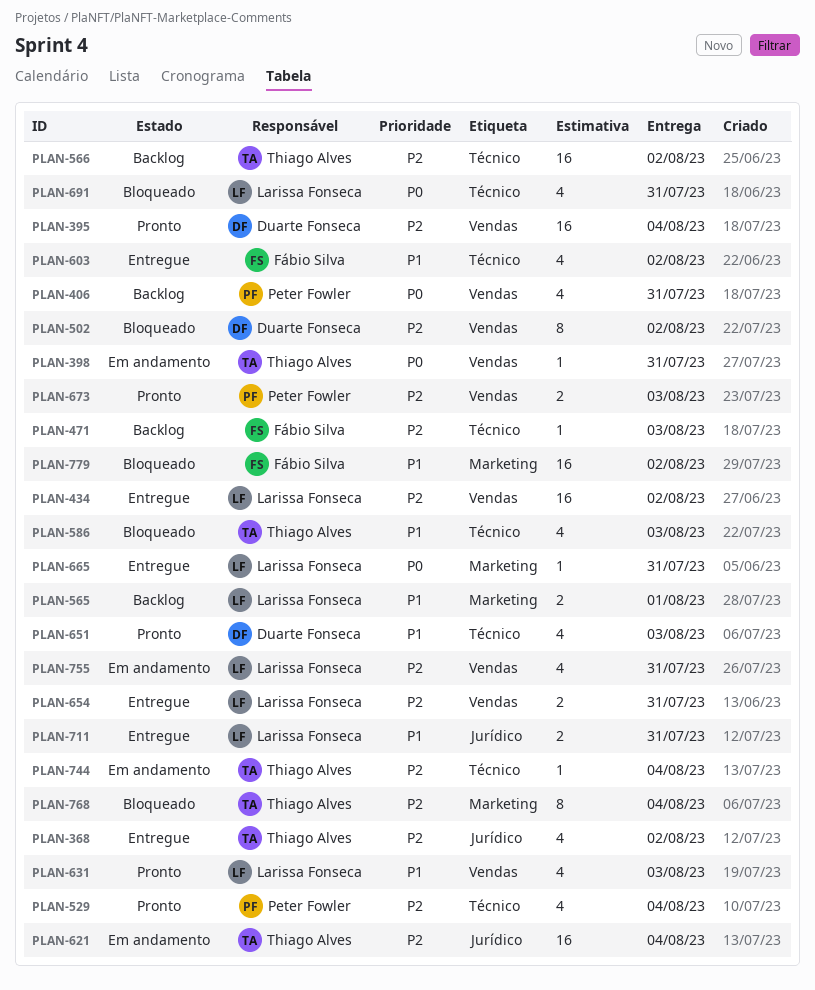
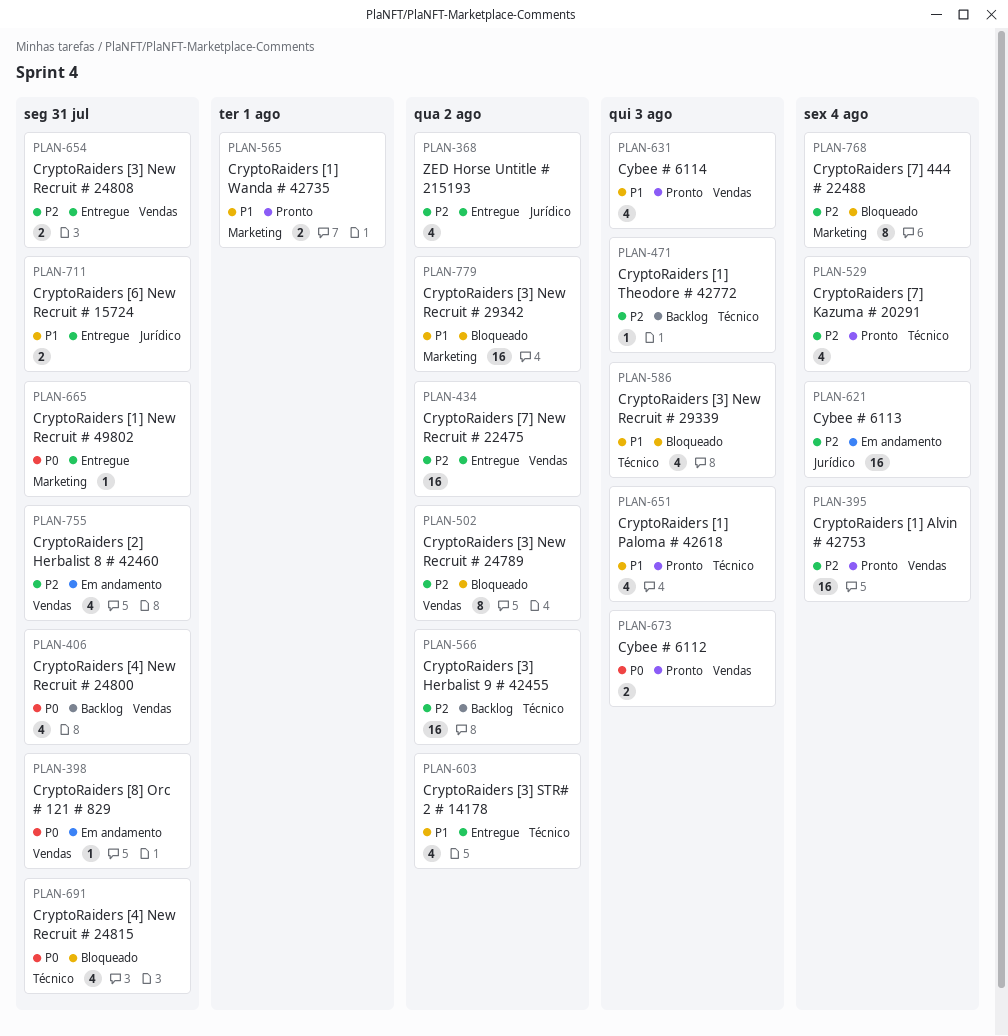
PLAN-565, status: Backlog -> Pronto
PLAN-673, priority: P2 -> P0
PLAN-744: present -> none

